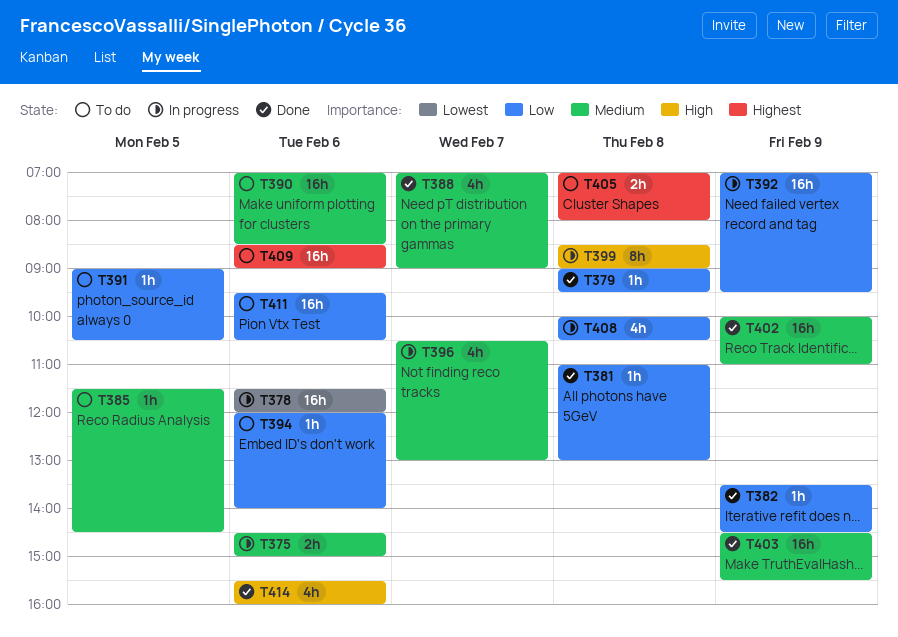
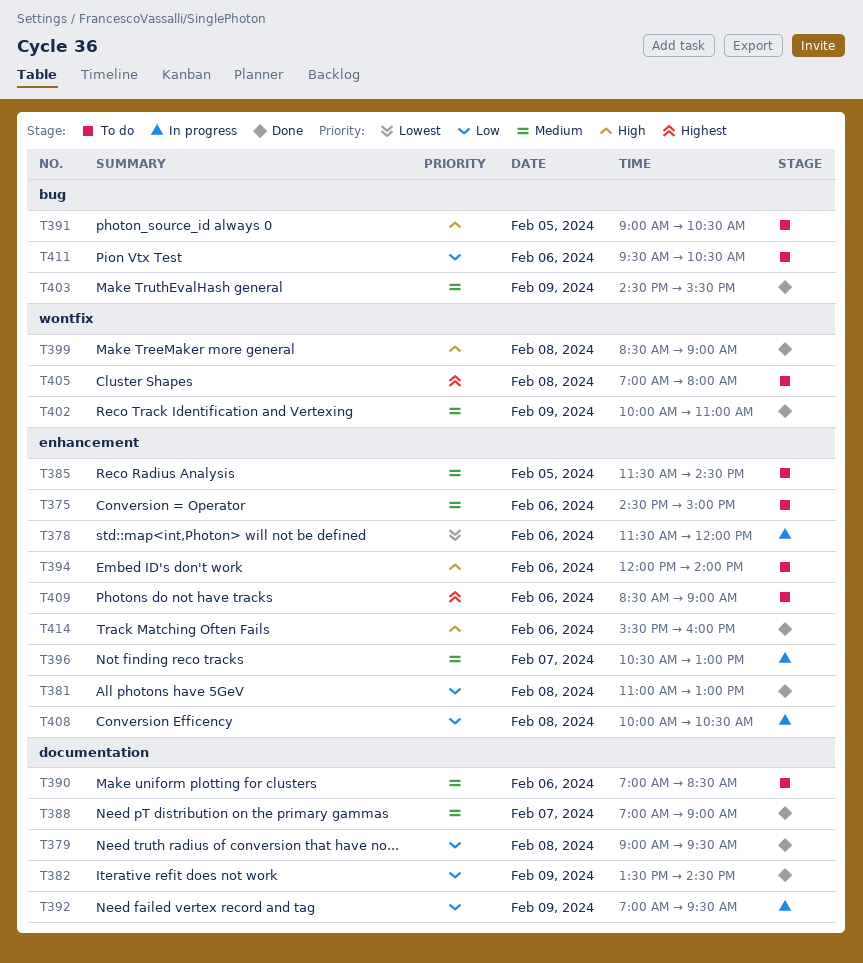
T375, status: In progress -> To do
T391, priority: Low -> High
T394, priority: Low -> High
T399, status: In progress -> Done

